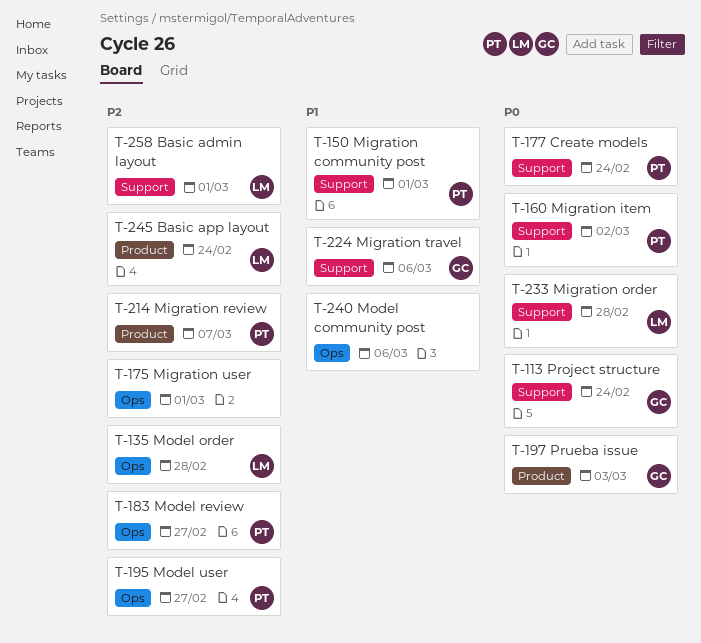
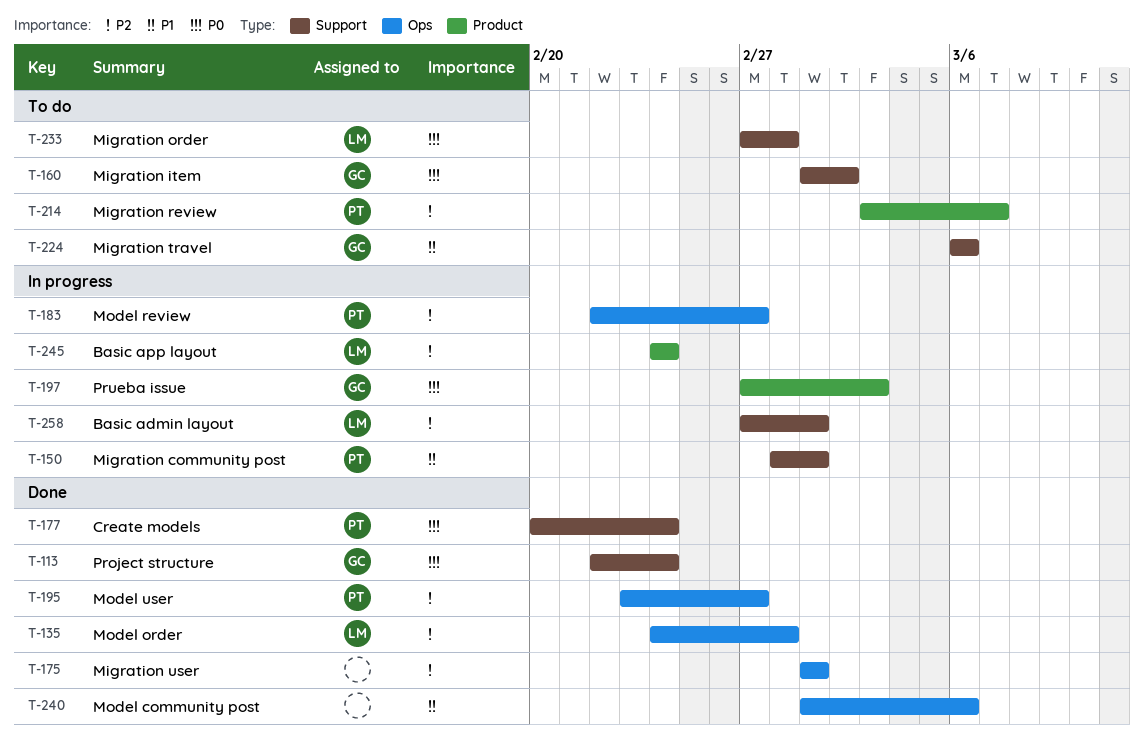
T-160, owner: PT -> GC

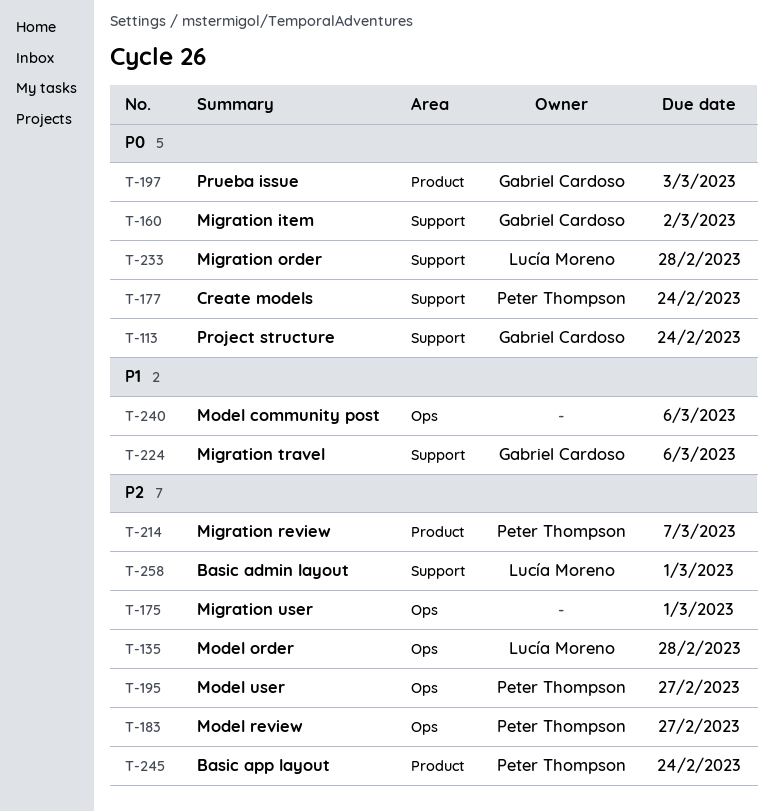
T-150: present -> none
T-245, owner: Lucía Moreno -> Peter Thompson

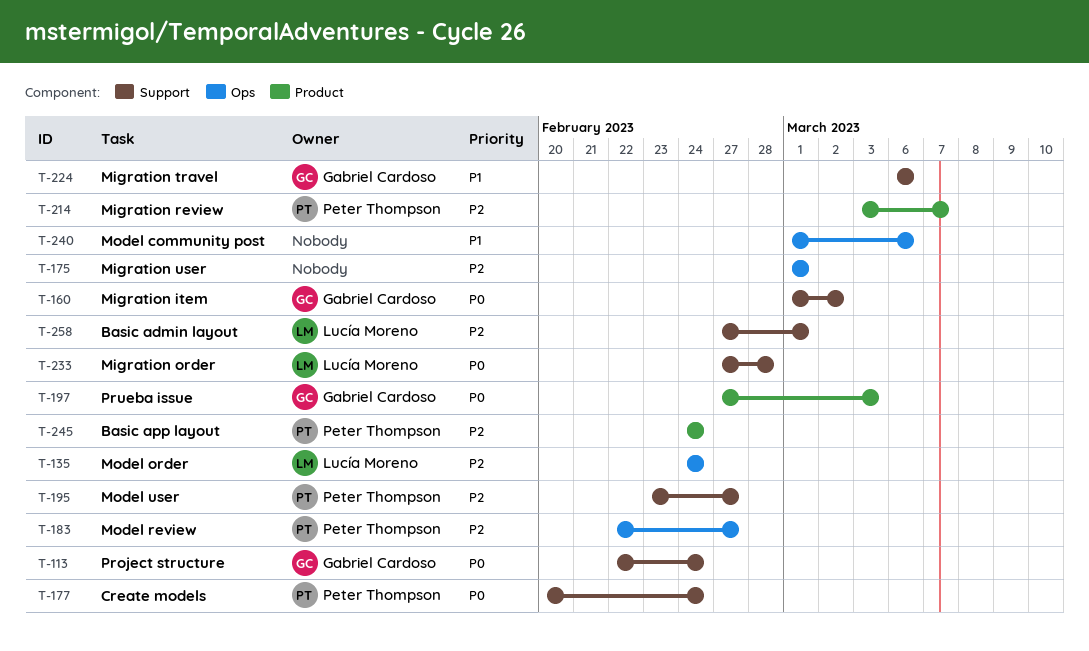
T-135, due: Feb 28 -> Feb 24
T-195, label: Ops -> Support

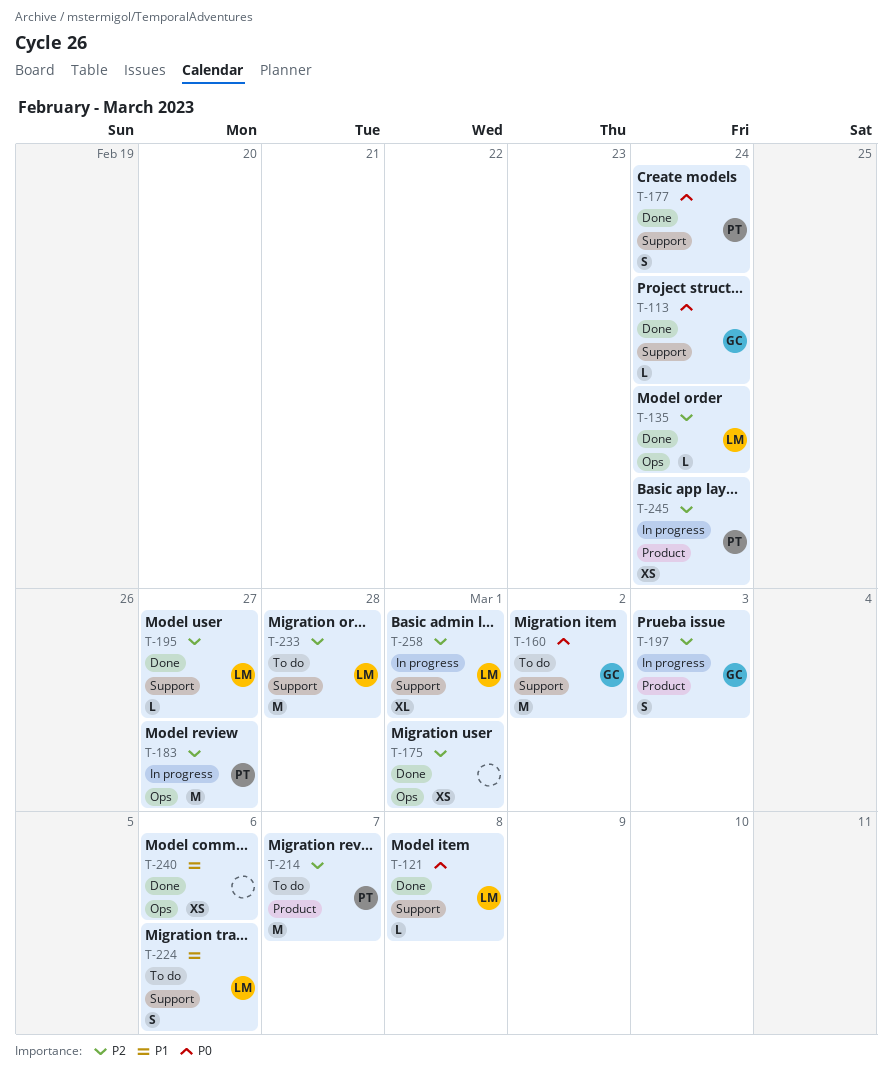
T-121: none -> present
T-195, owner: Peter Thompson -> Lucía Moreno
T-197, priority: P0 -> P2
T-224, owner: Gabriel Cardoso -> Lucía Moreno
T-233, priority: P0 -> P2

